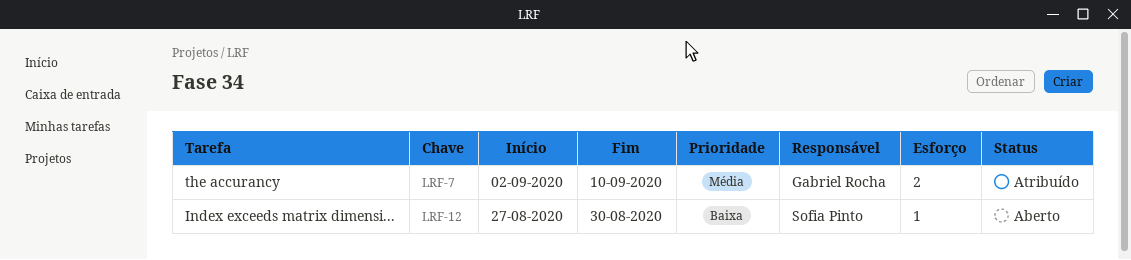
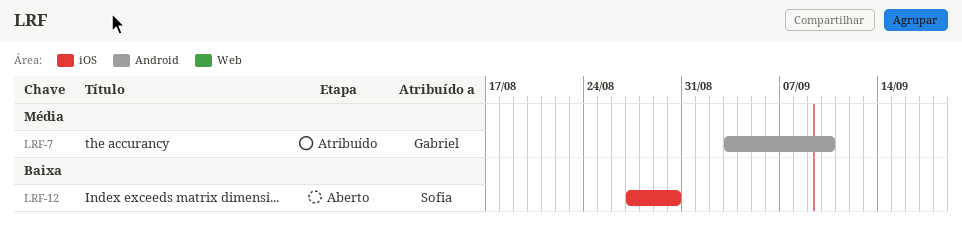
LRF-7, start: Sep 2 -> Sep 3

